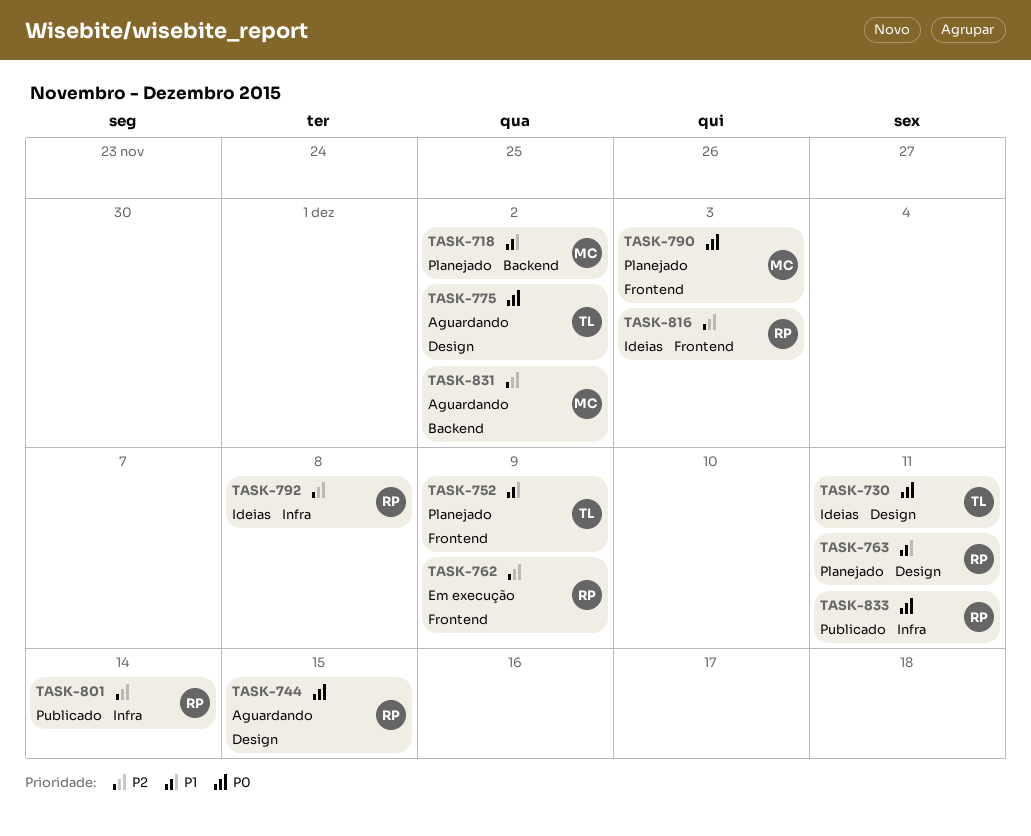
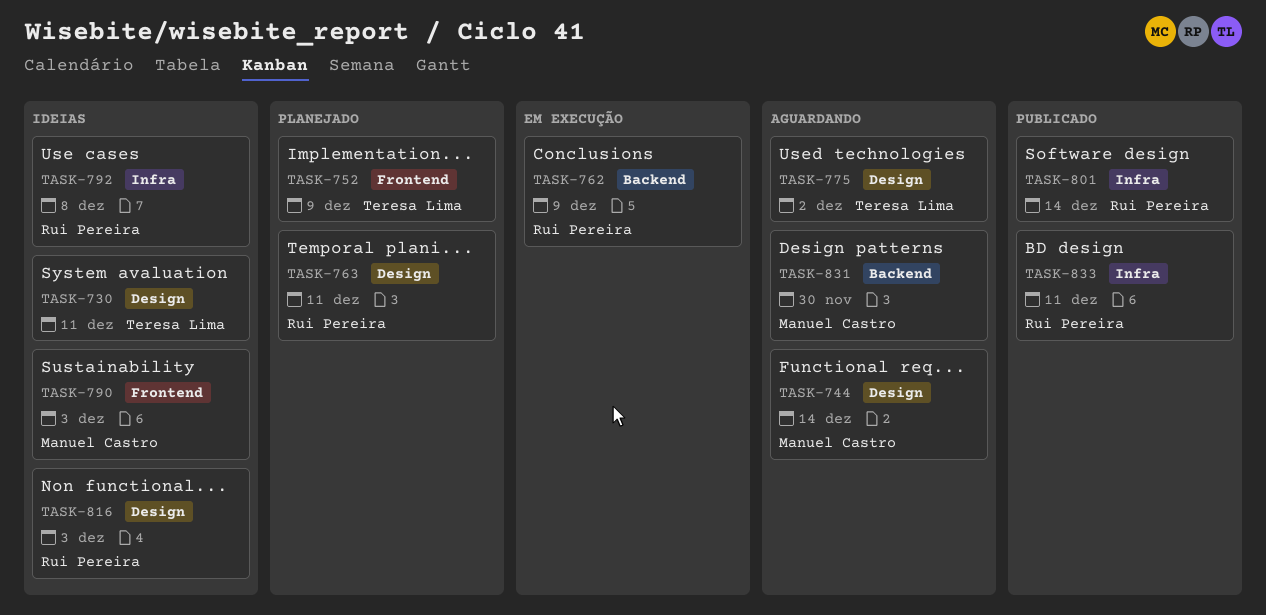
TASK-718: present -> none
TASK-744, owner: Rui Pereira -> Manuel Castro
TASK-744, due: Dec 15 -> Dec 14
TASK-762, label: Frontend -> Backend
TASK-790, status: Planejado -> Ideias
TASK-816, label: Frontend -> Design
TASK-831, due: Dec 2 -> Nov 30

